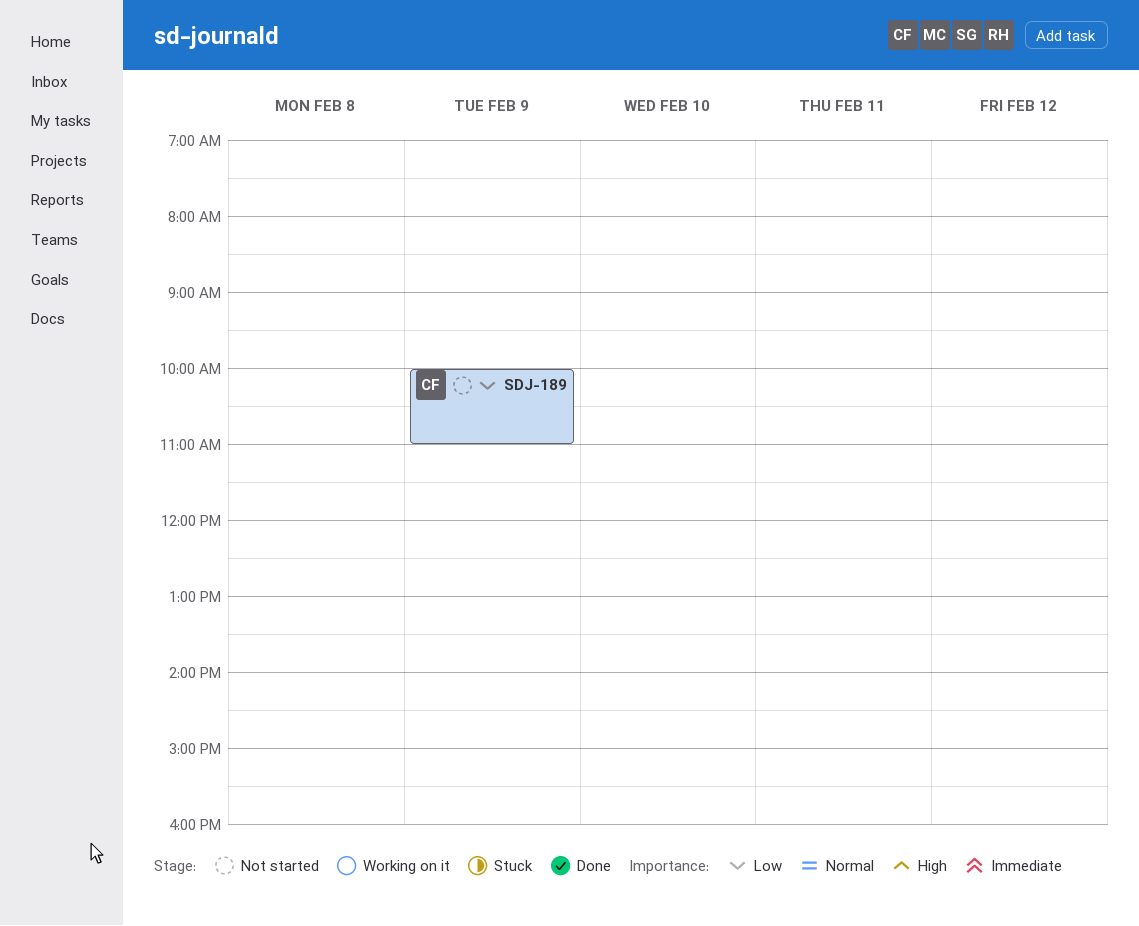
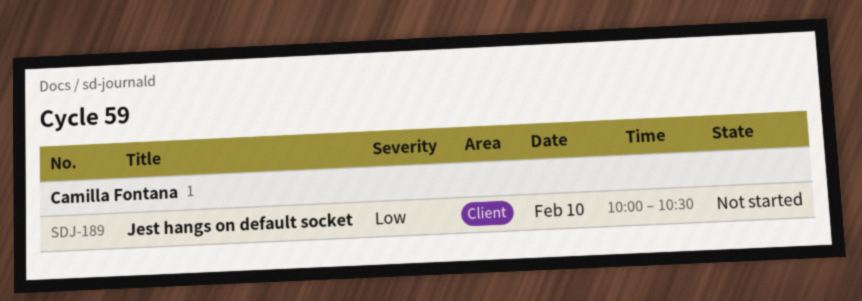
SDJ-189, day: Feb 9 -> Feb 10
SDJ-189, ends: 11:00 -> 10:30

